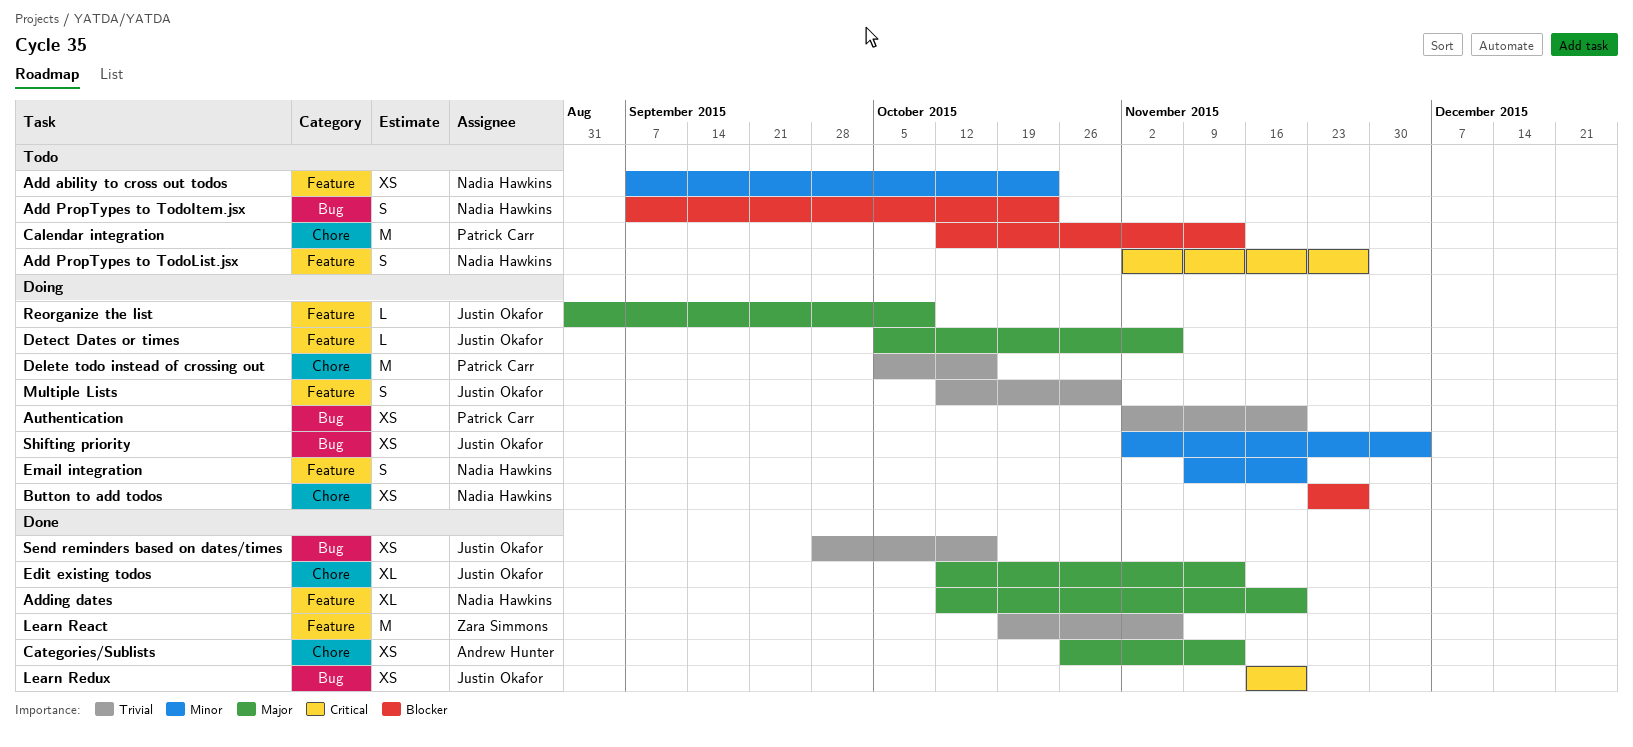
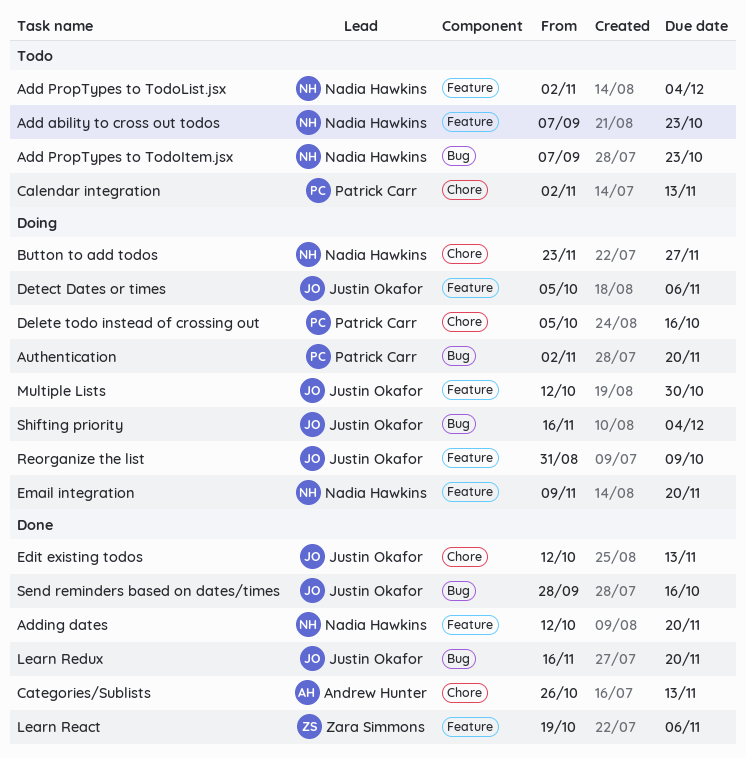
Add PropTypes to TodoList.jsx, due: Nov 27 -> Dec 4
Calendar integration, start: Oct 12 -> Nov 2
Shifting priority, start: Nov 2 -> Nov 16

